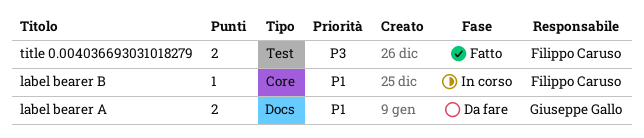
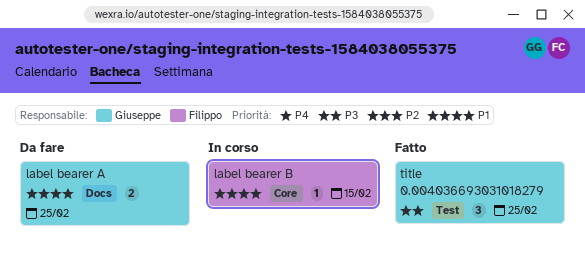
title 0.004036693031018279, owner: Filippo Caruso -> Giuseppe Gallo
title 0.004036693031018279, estimate: 2 -> 3

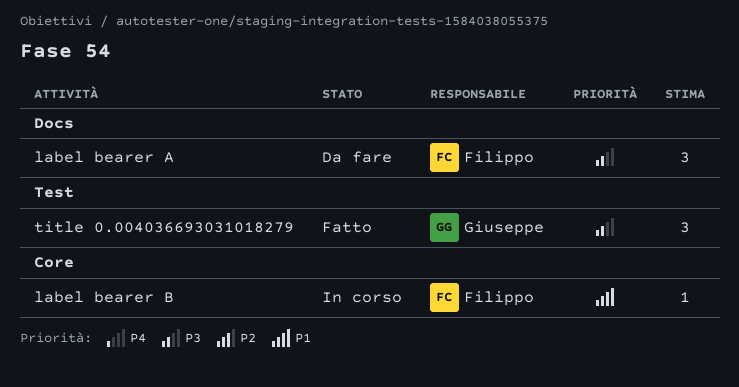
label bearer A, owner: Giuseppe -> Filippo
label bearer A, priority: P1 -> P3
label bearer A, estimate: 2 -> 3

